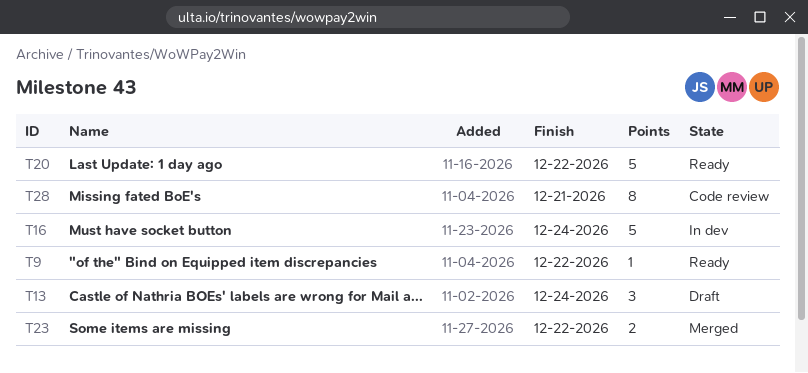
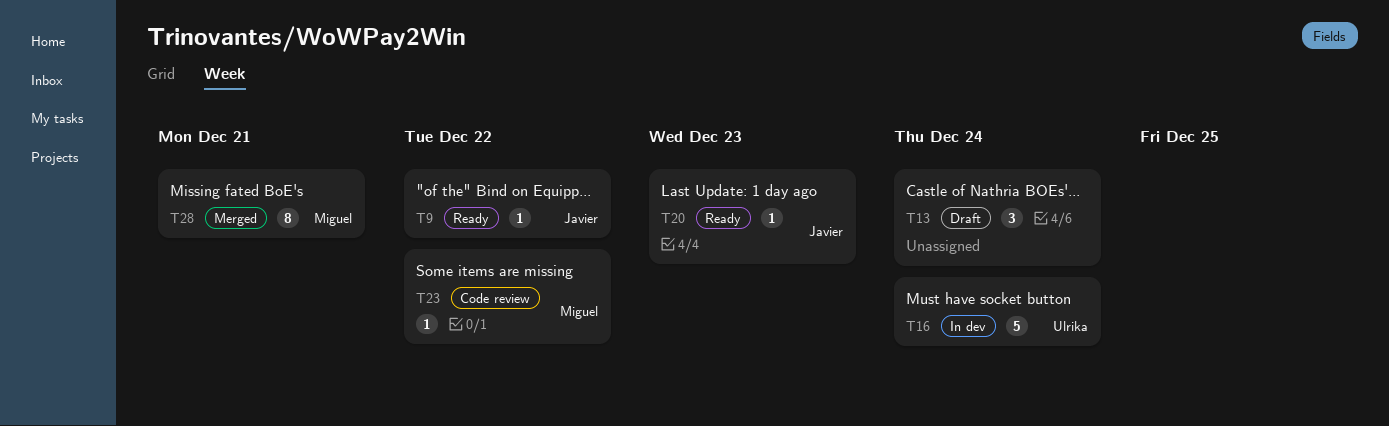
T20, estimate: 5 -> 1
T20, due: Dec 22 -> Dec 23
T23, status: Merged -> Code review
T23, estimate: 2 -> 1
T28, status: Code review -> Merged

